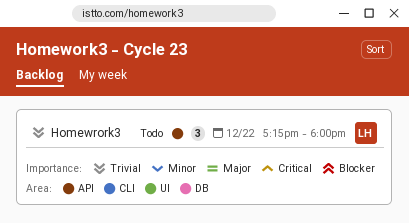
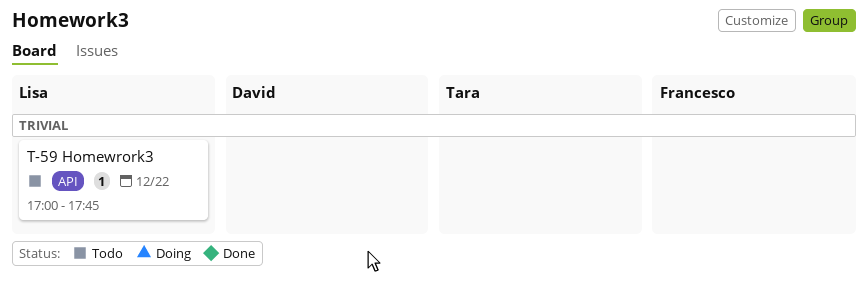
Homewrork3, estimate: 3 -> 1
Homewrork3, begins: 17:15 -> 17:00
Homewrork3, ends: 18:00 -> 17:45

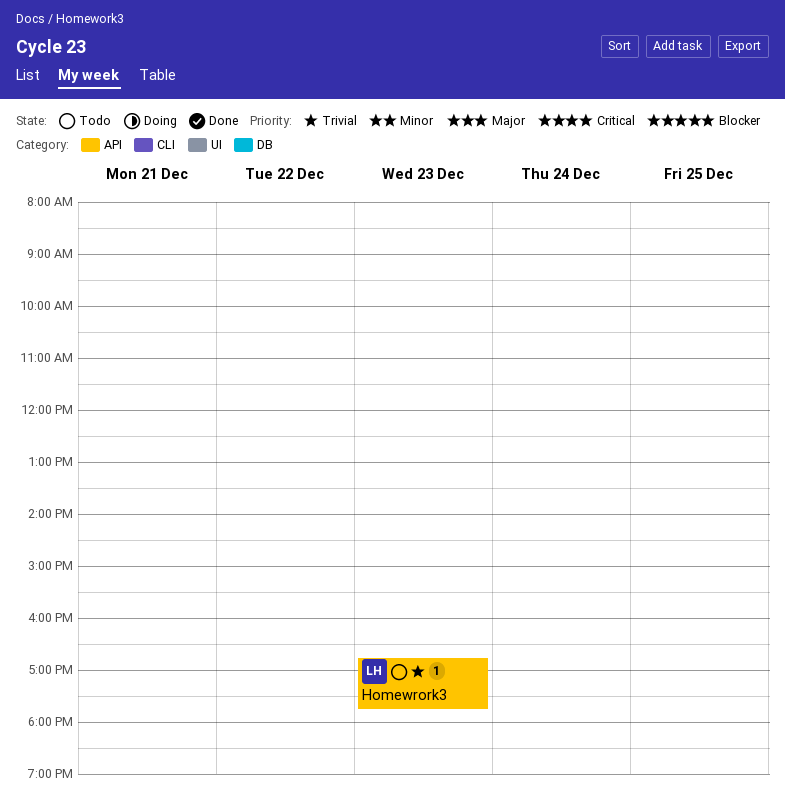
Homewrork3, day: Dec 22 -> Dec 23
Homewrork3, begins: 17:00 -> 16:45

